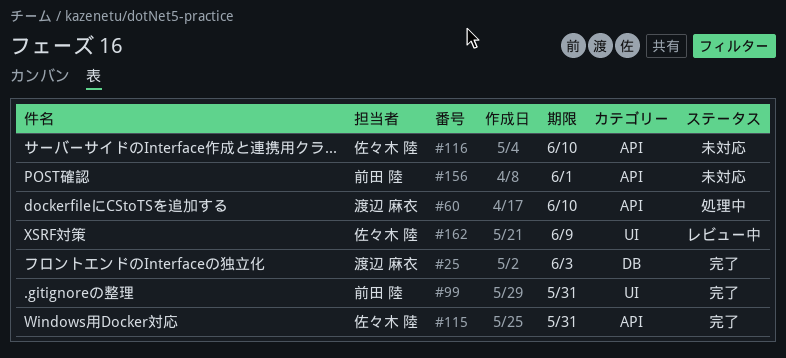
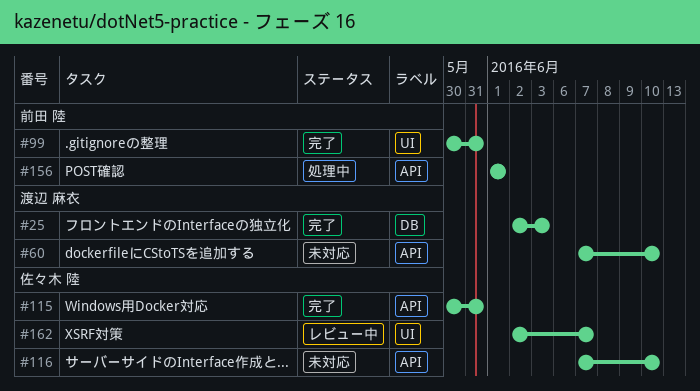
#60, status: 処理中 -> 未対応
#156, status: 未対応 -> 処理中
#162, due: Jun 9 -> Jun 7

